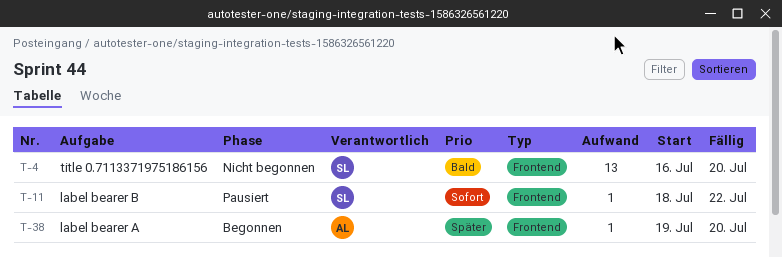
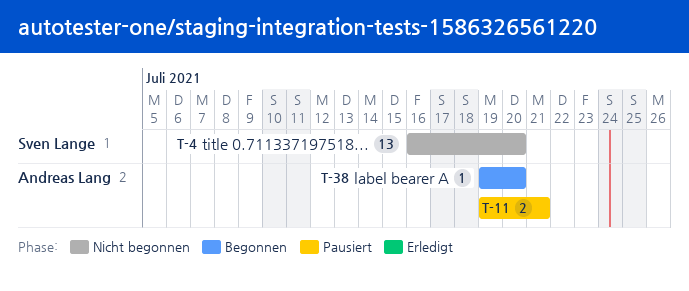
T-11, owner: Sven Lange -> Andreas Lang
T-11, estimate: 1 -> 2
T-11, start: Jul 18 -> Jul 19
T-11, due: Jul 22 -> Jul 21

